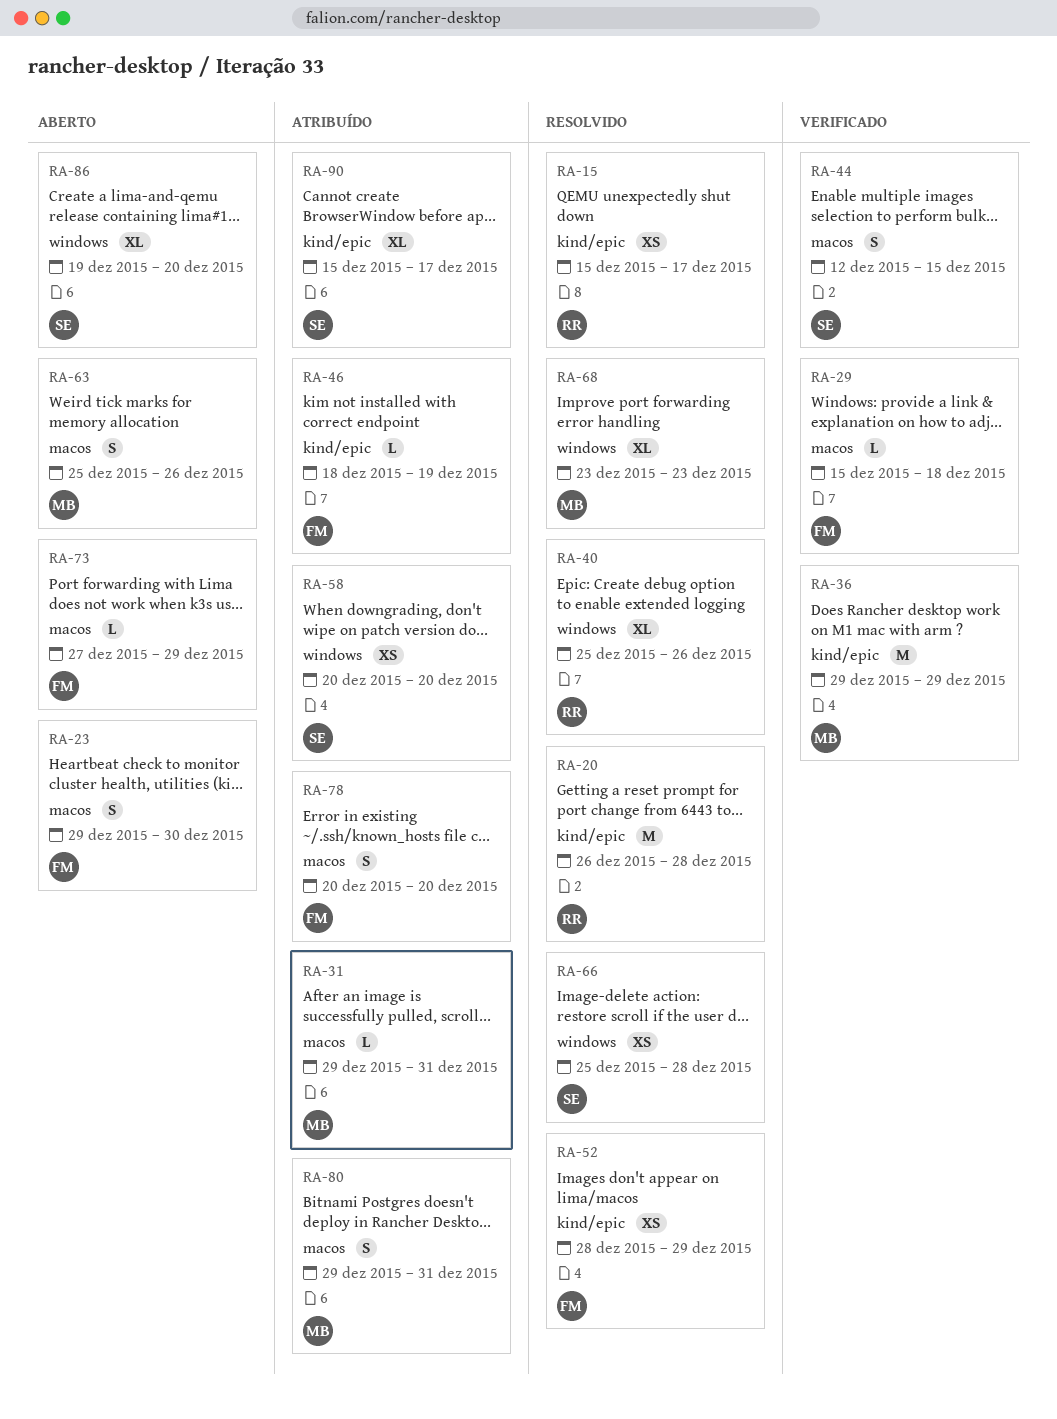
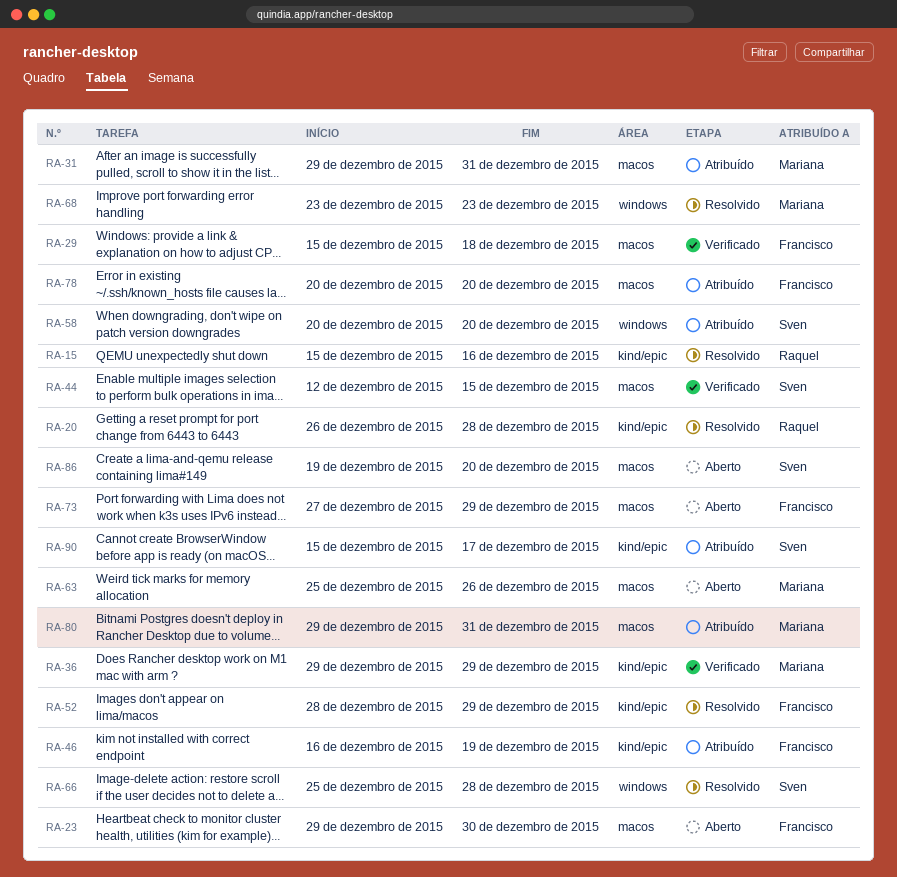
RA-15, due: Dec 17 -> Dec 16
RA-40: present -> none
RA-46, start: Dec 18 -> Dec 16
RA-86, label: windows -> macos

